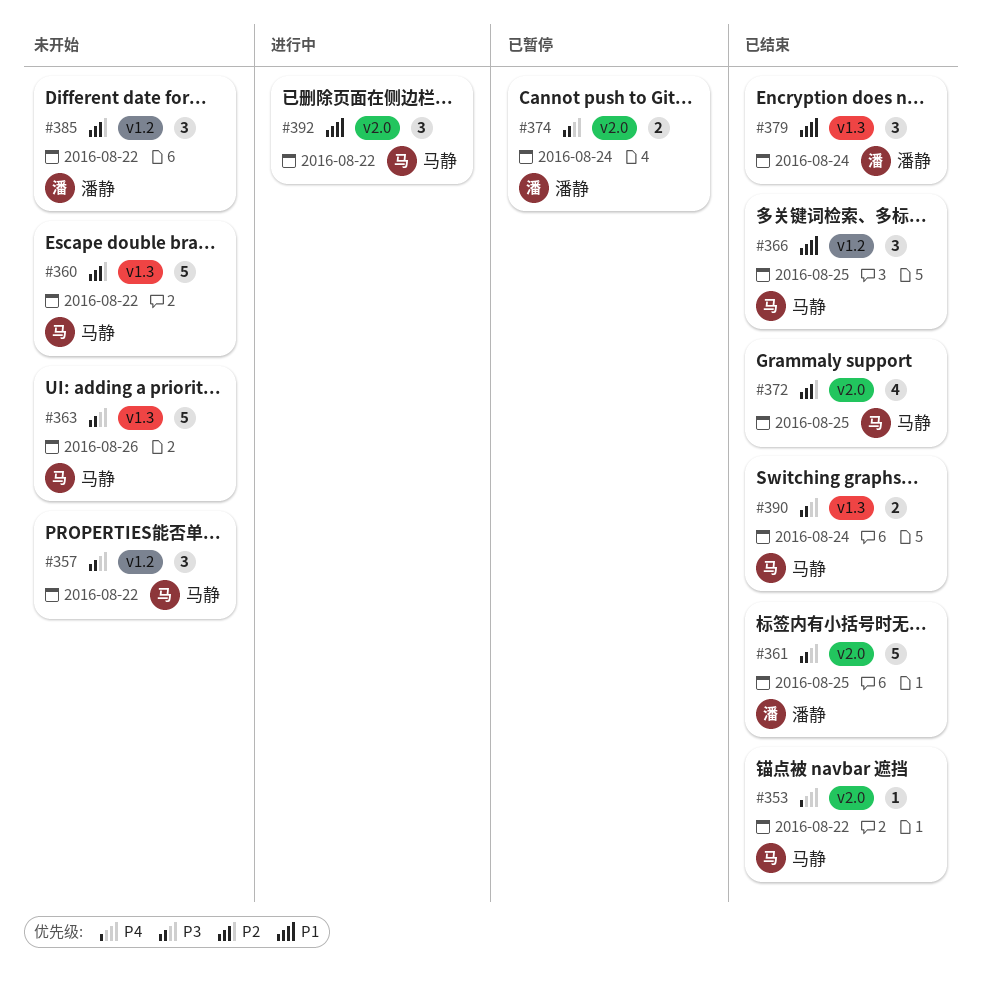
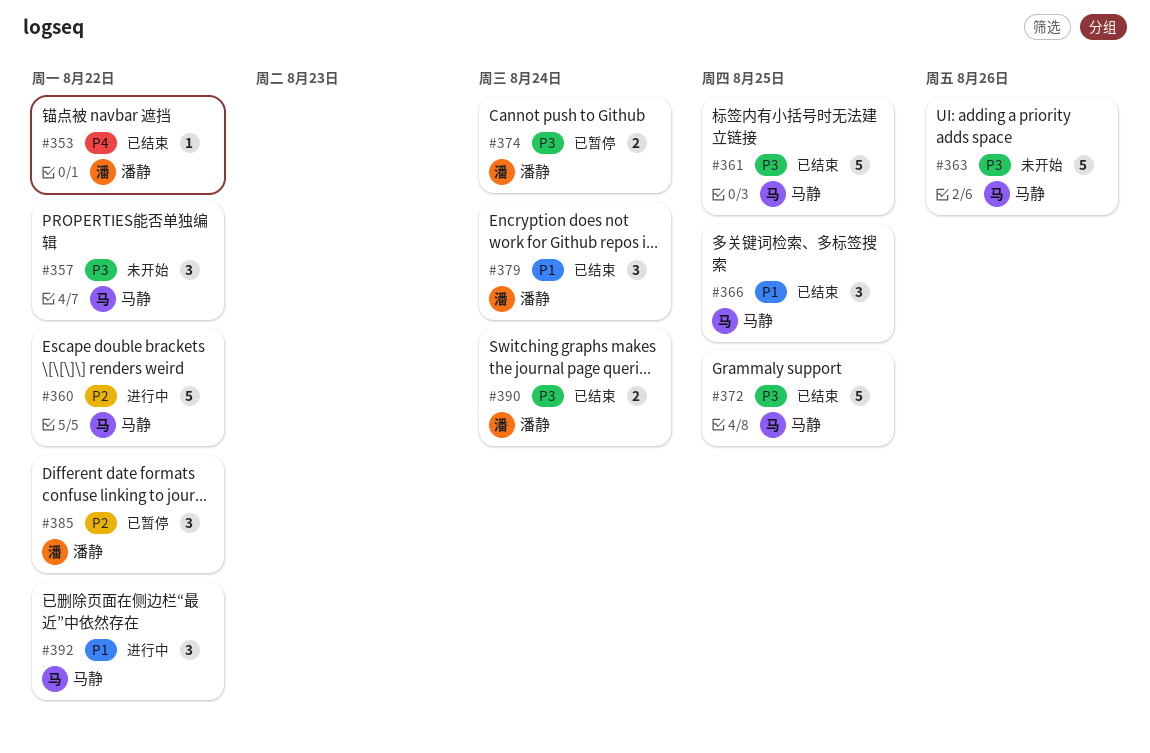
#353, owner: 马静 -> 潘静
#360, status: 未开始 -> 进行中
#361, owner: 潘静 -> 马静
#372, priority: P2 -> P3
#372, estimate: 4 -> 5
#385, status: 未开始 -> 已暂停
#390, owner: 马静 -> 潘静

